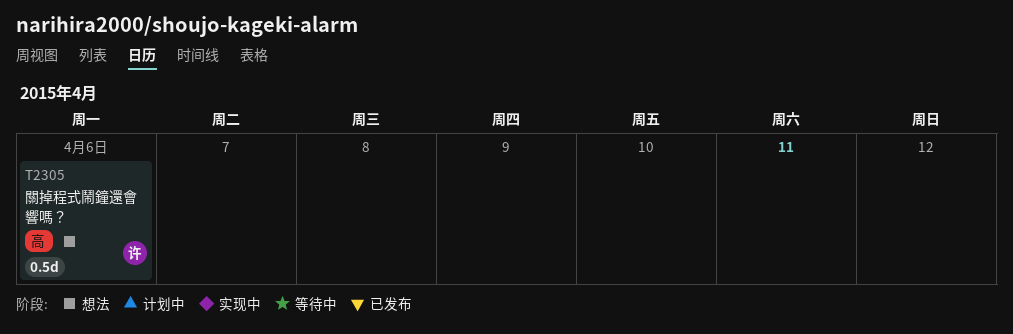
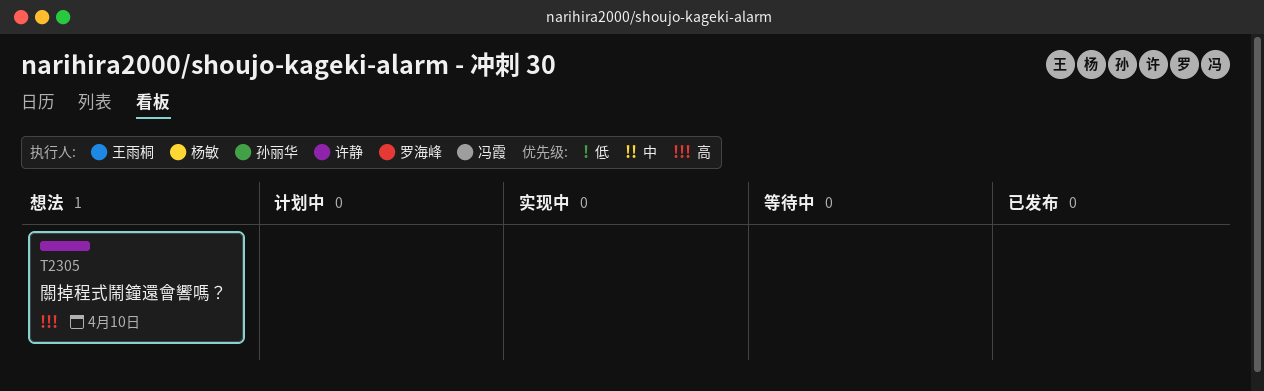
T2305, due: Apr 6 -> Apr 10

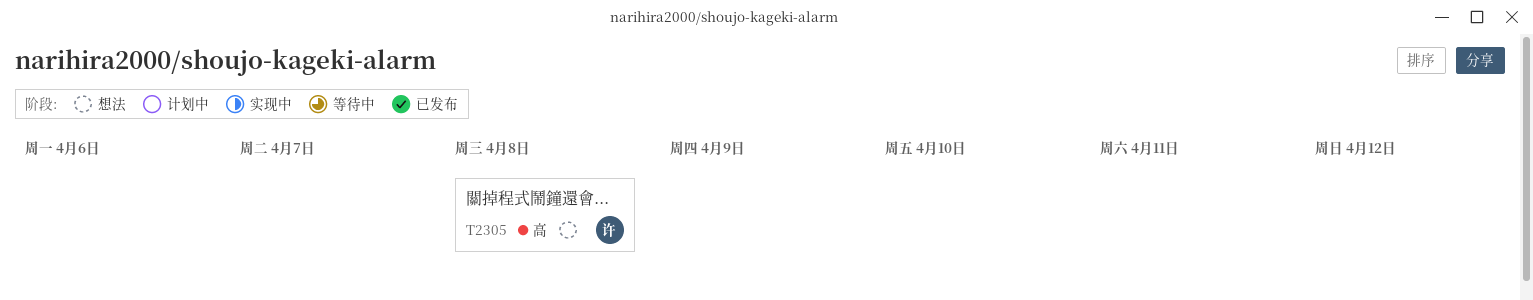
T2305, due: Apr 10 -> Apr 8

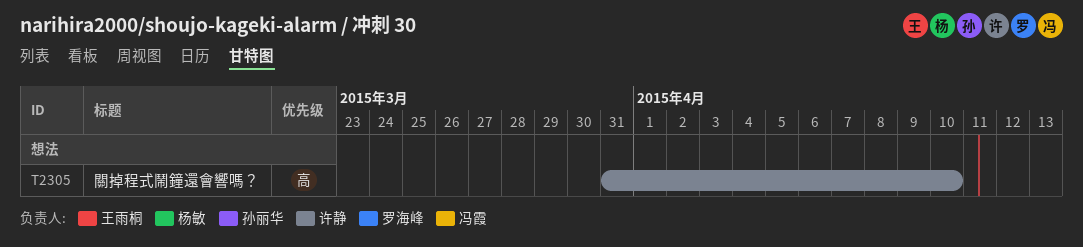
T2305, due: Apr 8 -> Apr 10

